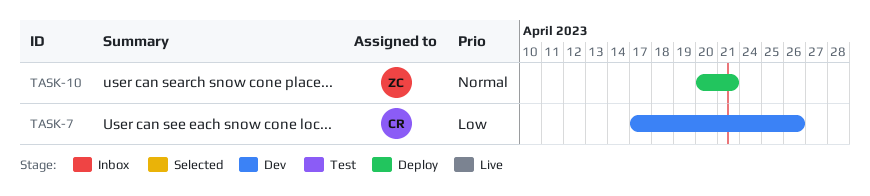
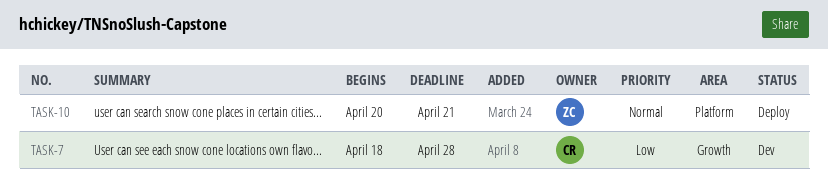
TASK-7, start: Apr 17 -> Apr 18
TASK-7, due: Apr 26 -> Apr 28

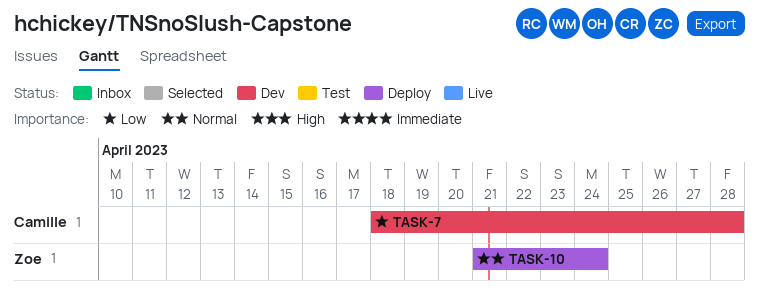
TASK-10, start: Apr 20 -> Apr 21
TASK-10, due: Apr 21 -> Apr 24

